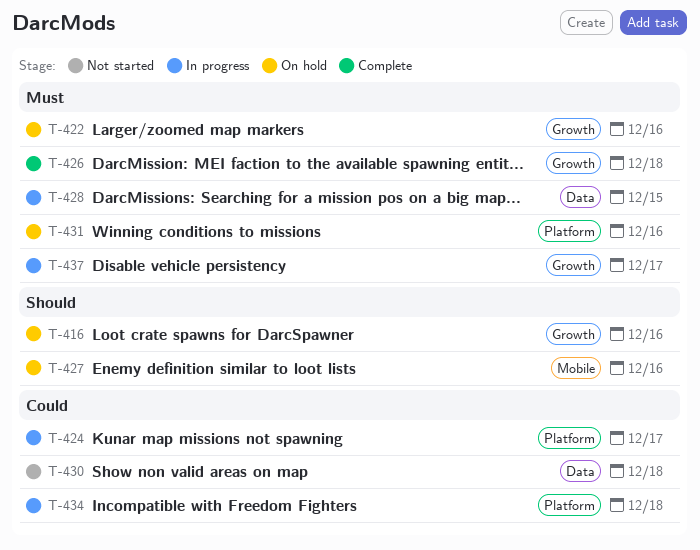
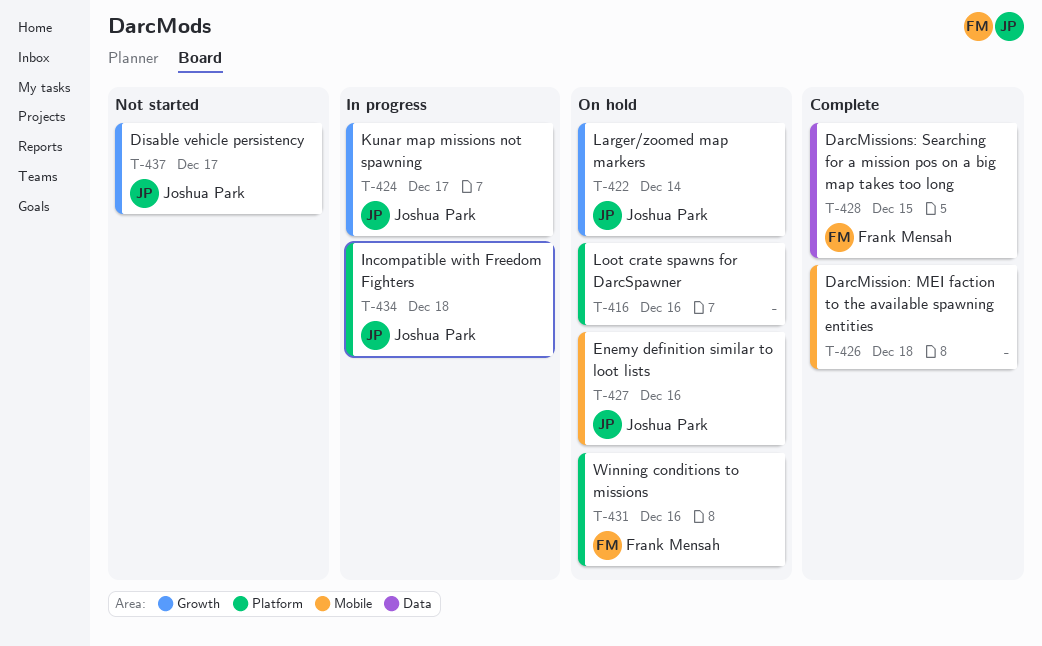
T-416, label: Growth -> Platform
T-422, due: Dec 16 -> Dec 14
T-424, label: Platform -> Growth
T-426, label: Growth -> Mobile
T-428, status: In progress -> Complete
T-430: present -> none
T-437, status: In progress -> Not started

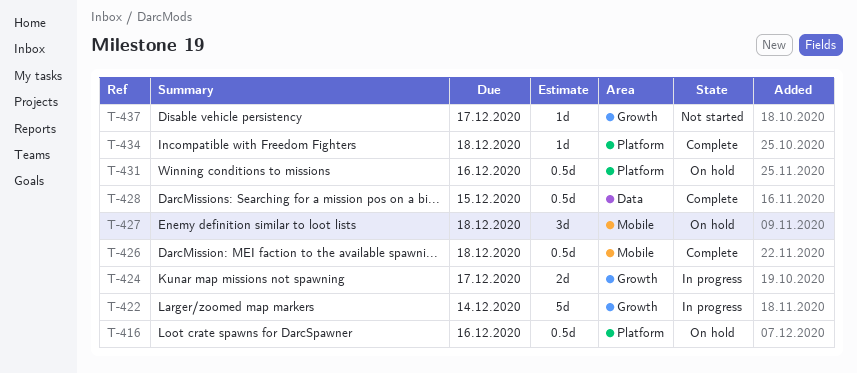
T-422, status: On hold -> In progress
T-427, due: Dec 16 -> Dec 18
T-434, status: In progress -> Complete

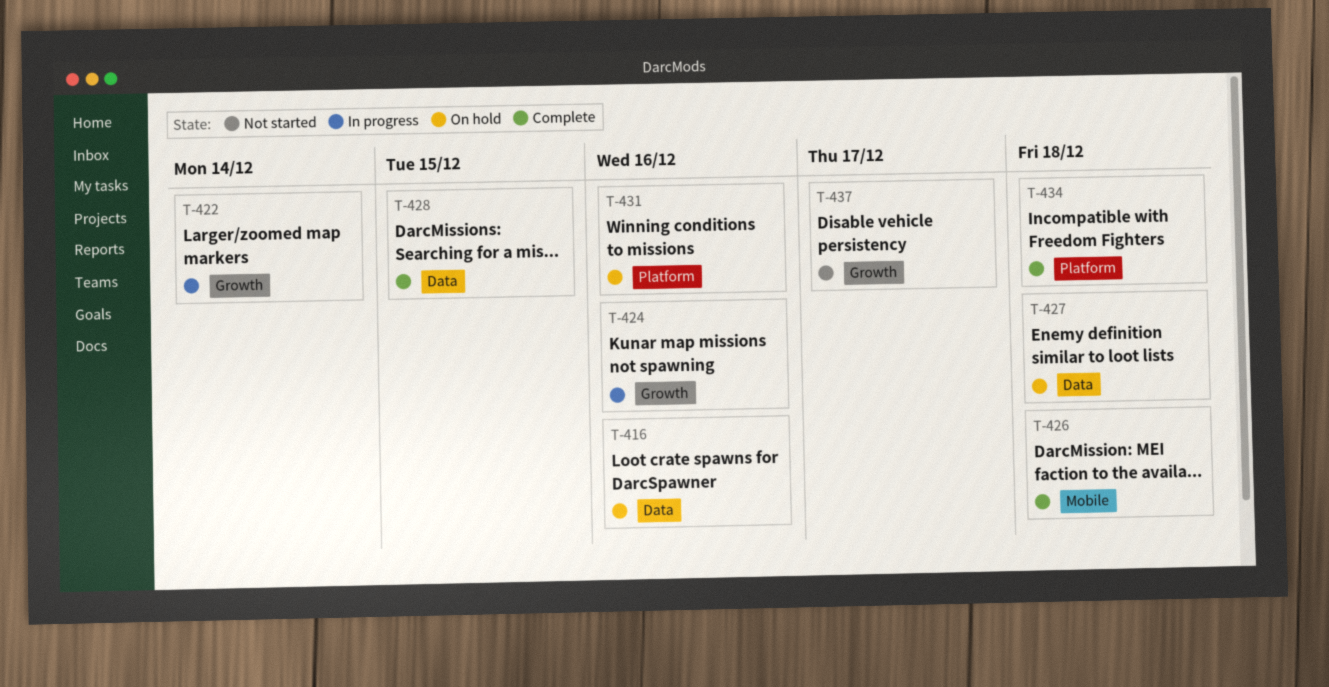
T-416, label: Platform -> Data
T-424, due: Dec 17 -> Dec 16
T-427, label: Mobile -> Data

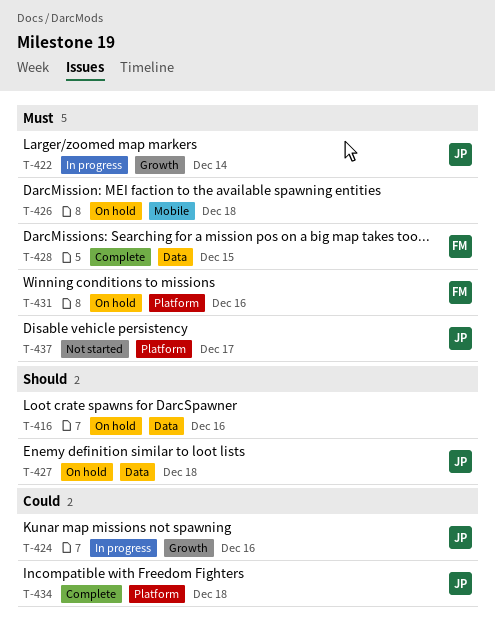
T-426, status: Complete -> On hold
T-437, label: Growth -> Platform

